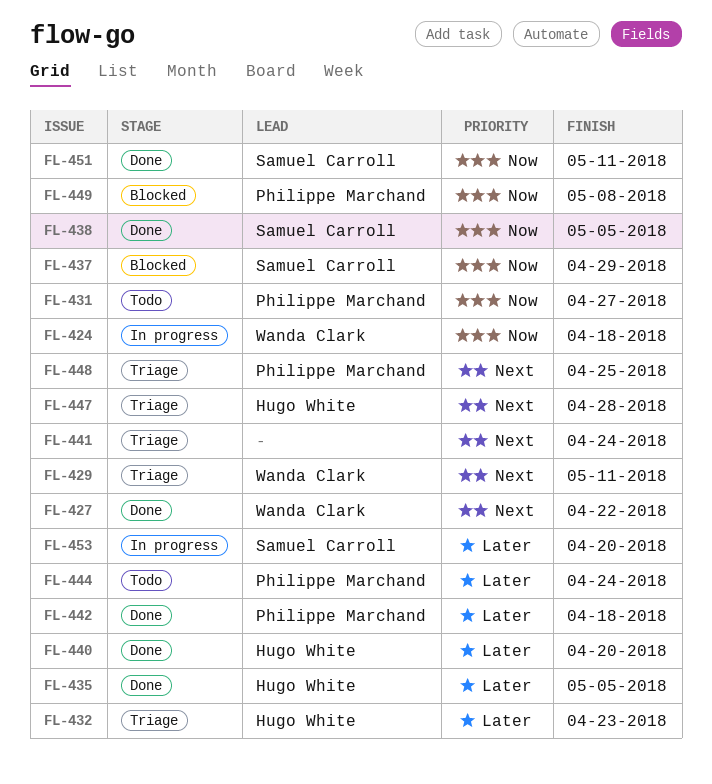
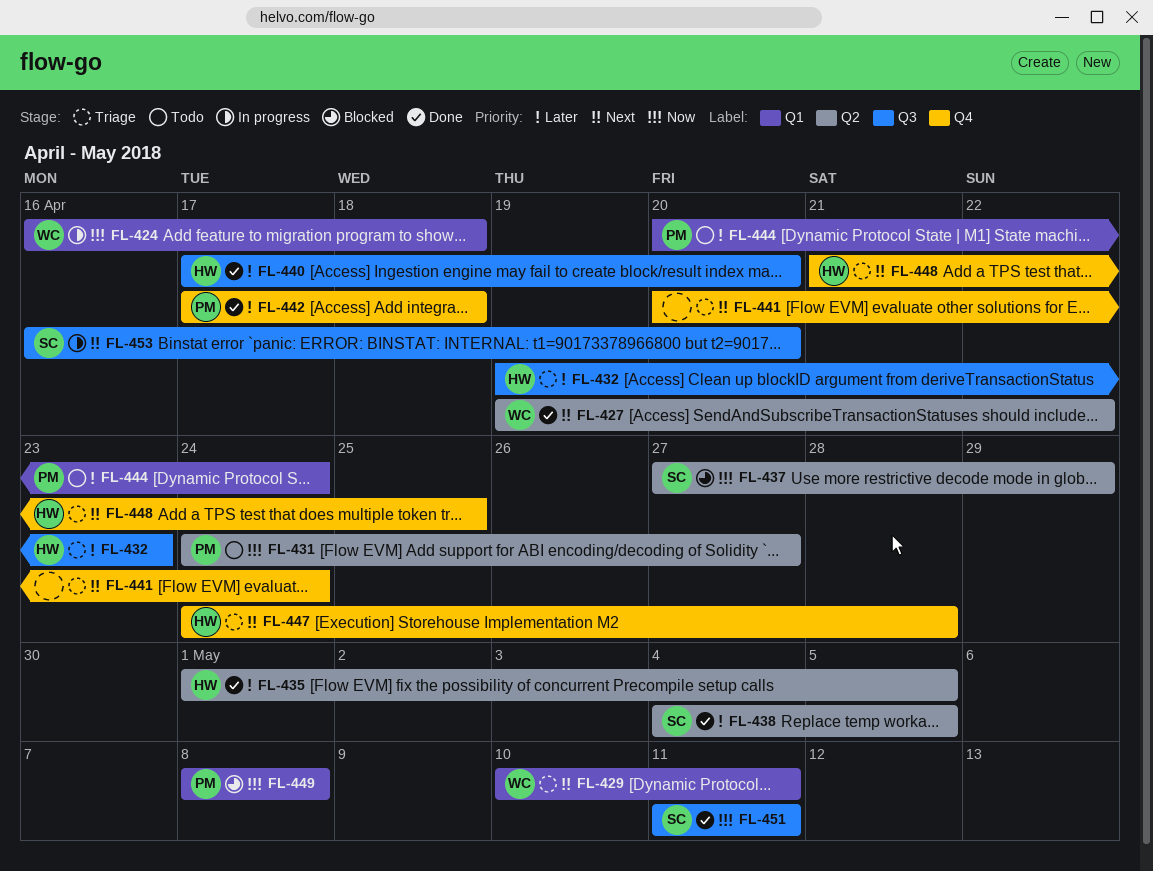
FL-438, priority: Now -> Later
FL-448, owner: Philippe Marchand -> Hugo White
FL-453, priority: Later -> Next

